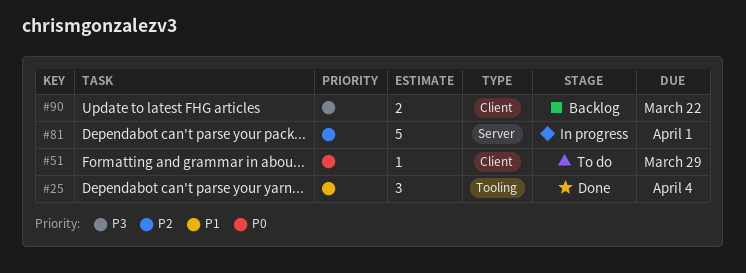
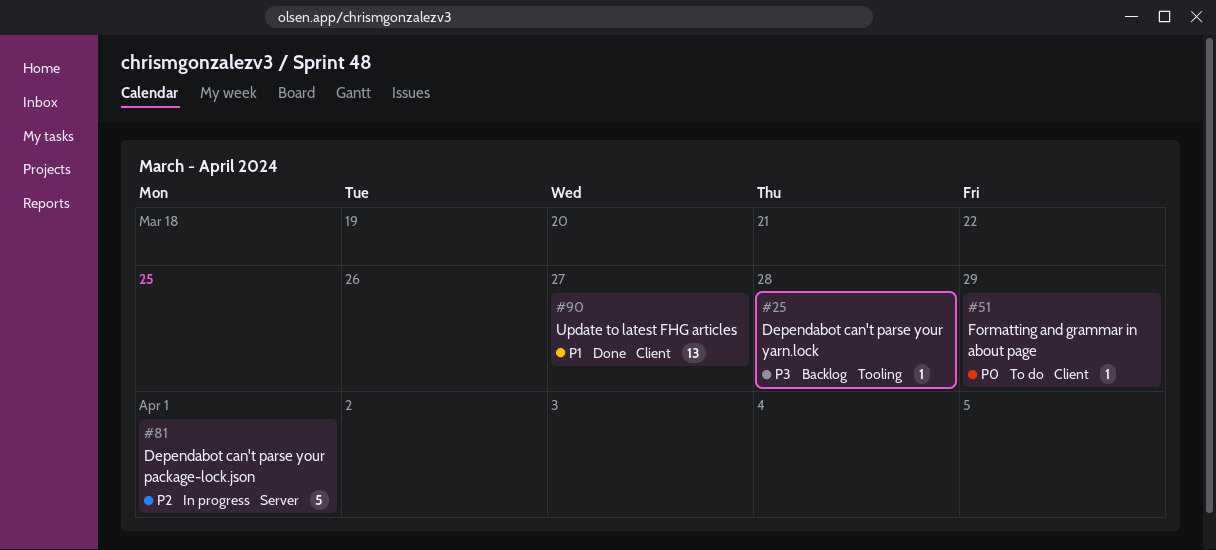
#25, status: Done -> Backlog
#25, priority: P1 -> P3
#25, estimate: 3 -> 1
#25, due: Apr 4 -> Mar 28
#90, status: Backlog -> Done
#90, priority: P3 -> P1
#90, estimate: 2 -> 13
#90, due: Mar 22 -> Mar 27

